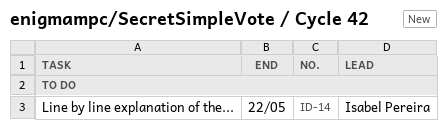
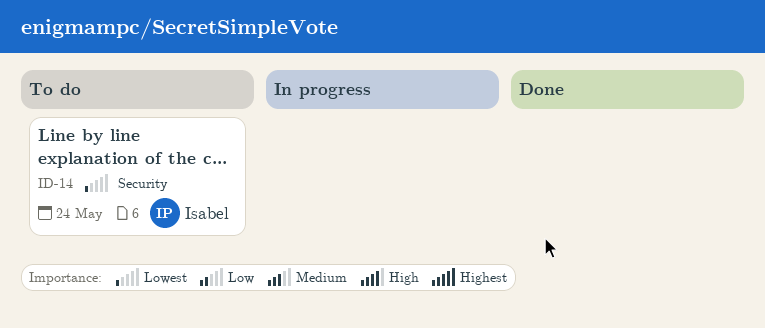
ID-14, due: May 22 -> May 24

